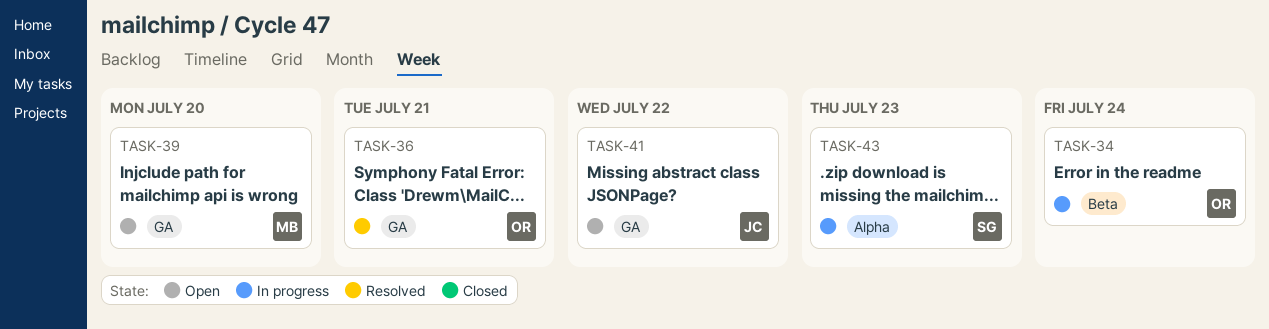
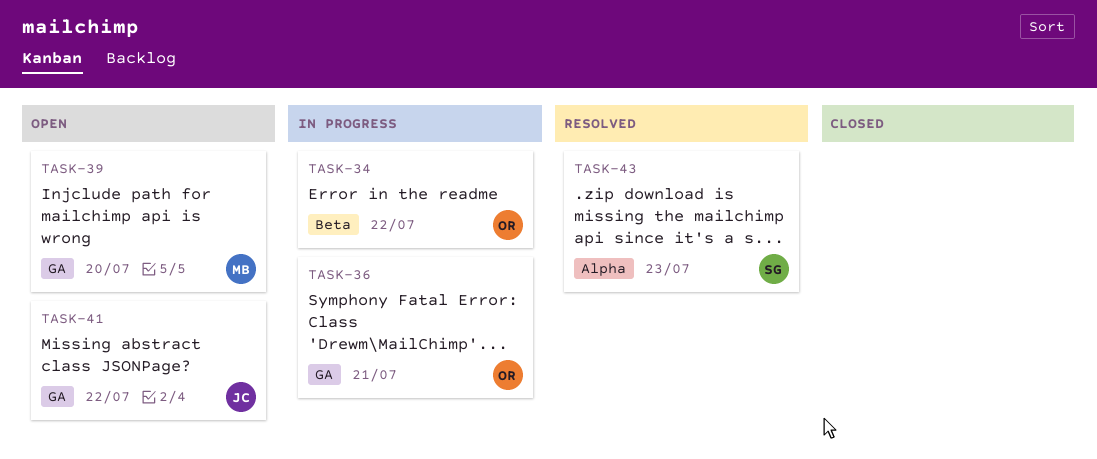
TASK-34, due: Jul 24 -> Jul 22
TASK-36, status: Resolved -> In progress
TASK-43, status: In progress -> Resolved

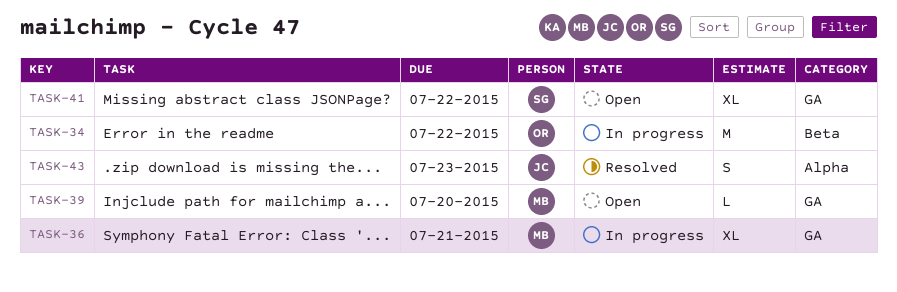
TASK-36, owner: OR -> MB
TASK-41, owner: JC -> SG
TASK-43, owner: SG -> JC

